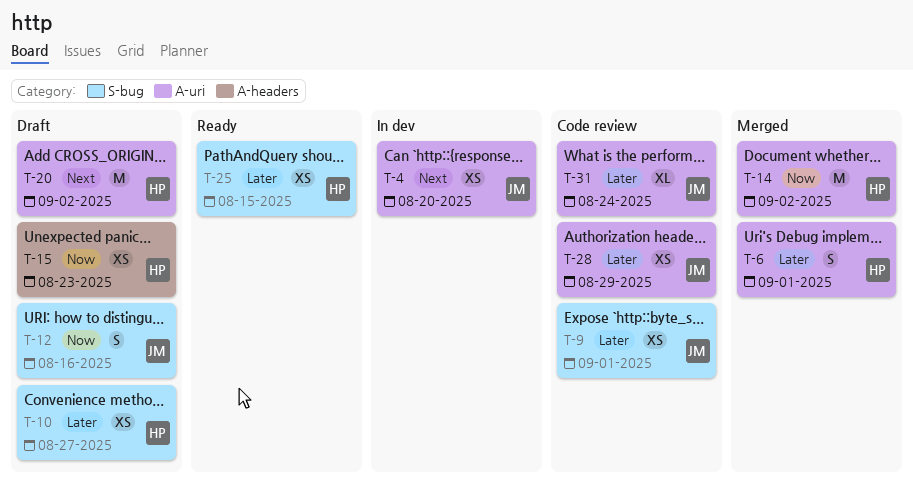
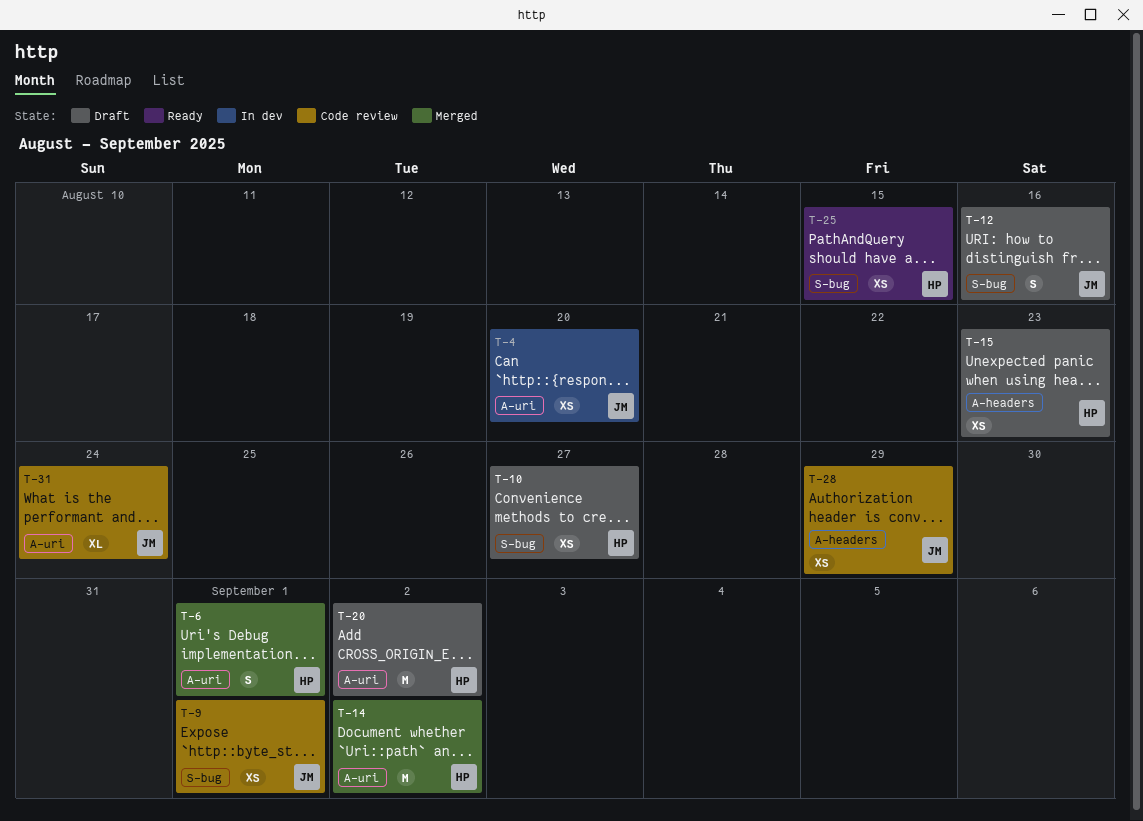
T-28, label: A-uri -> A-headers

